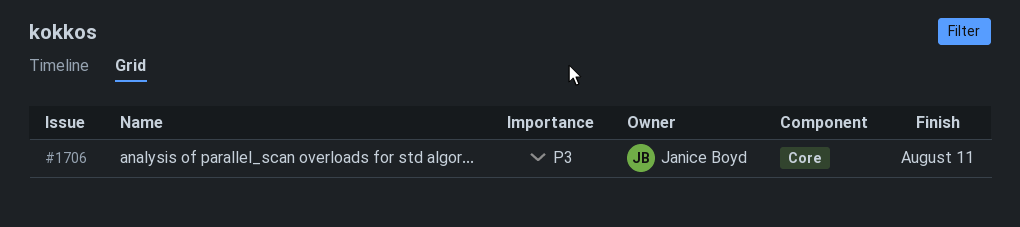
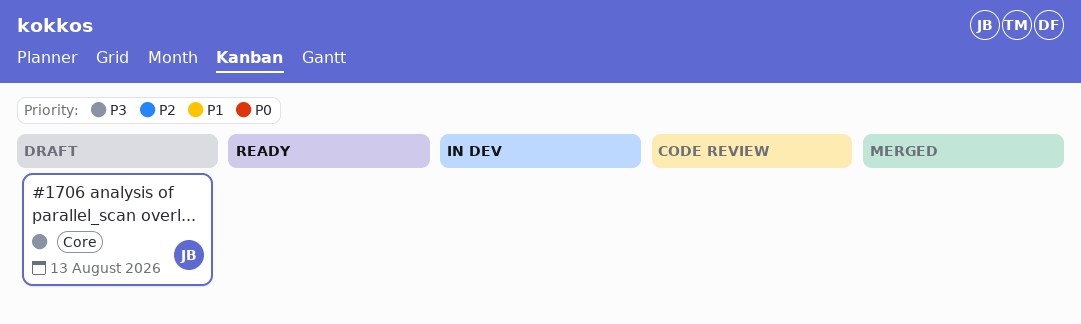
#1706, due: Aug 11 -> Aug 13

